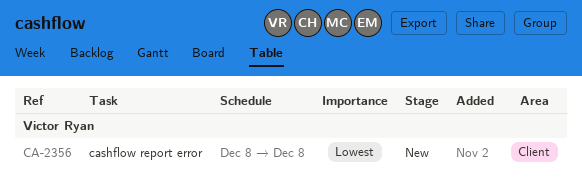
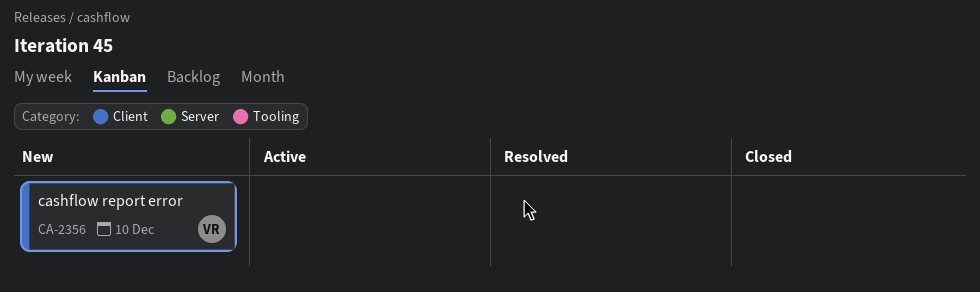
CA-2356, due: Dec 8 -> Dec 10

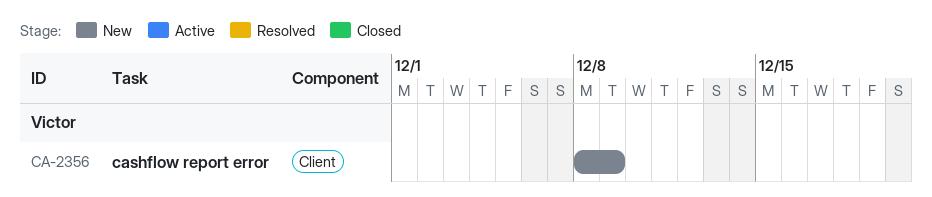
CA-2356, due: Dec 10 -> Dec 9

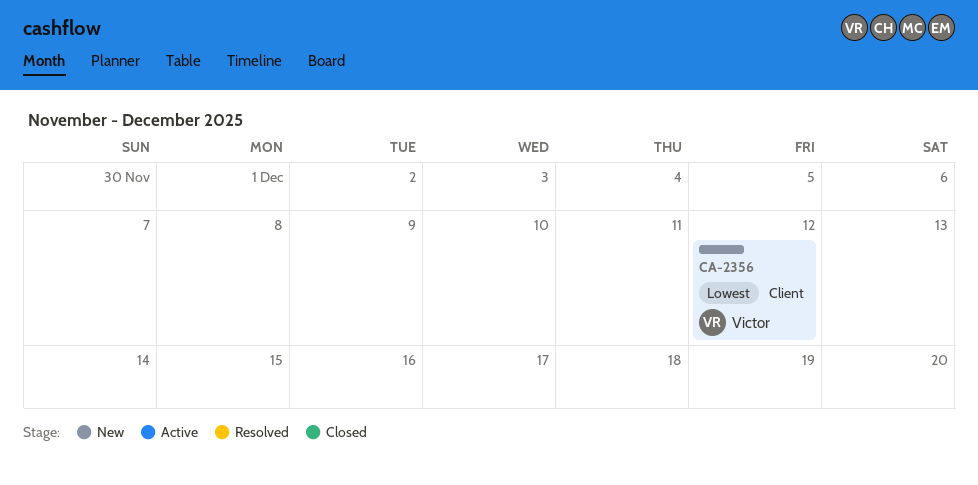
CA-2356, due: Dec 9 -> Dec 12

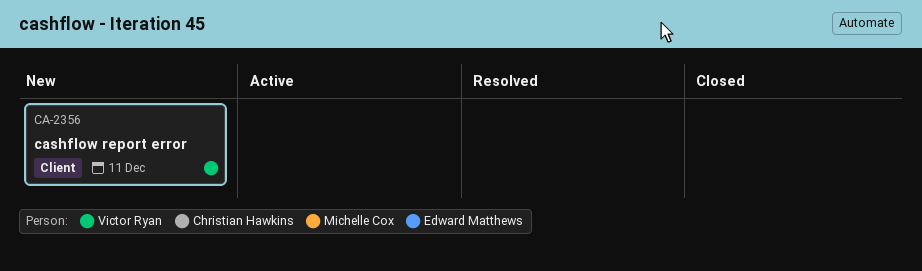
CA-2356, due: Dec 12 -> Dec 11

